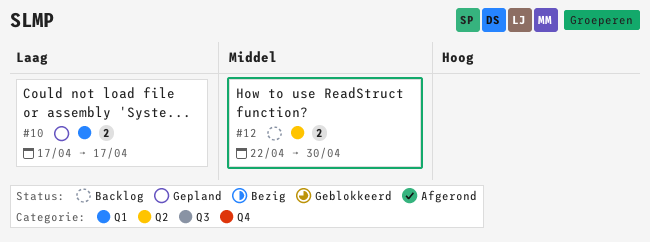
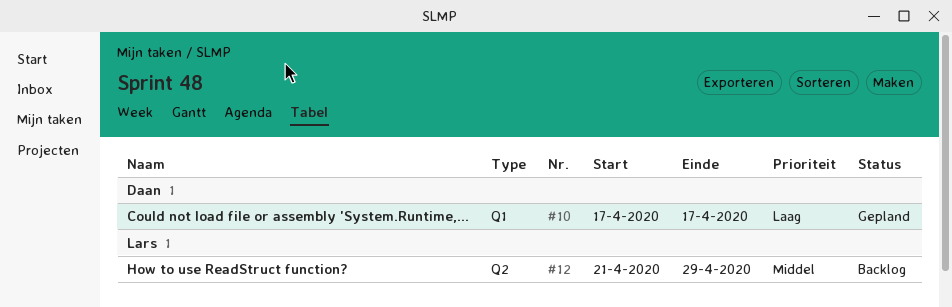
#12, start: Apr 22 -> Apr 21
#12, due: Apr 30 -> Apr 29

